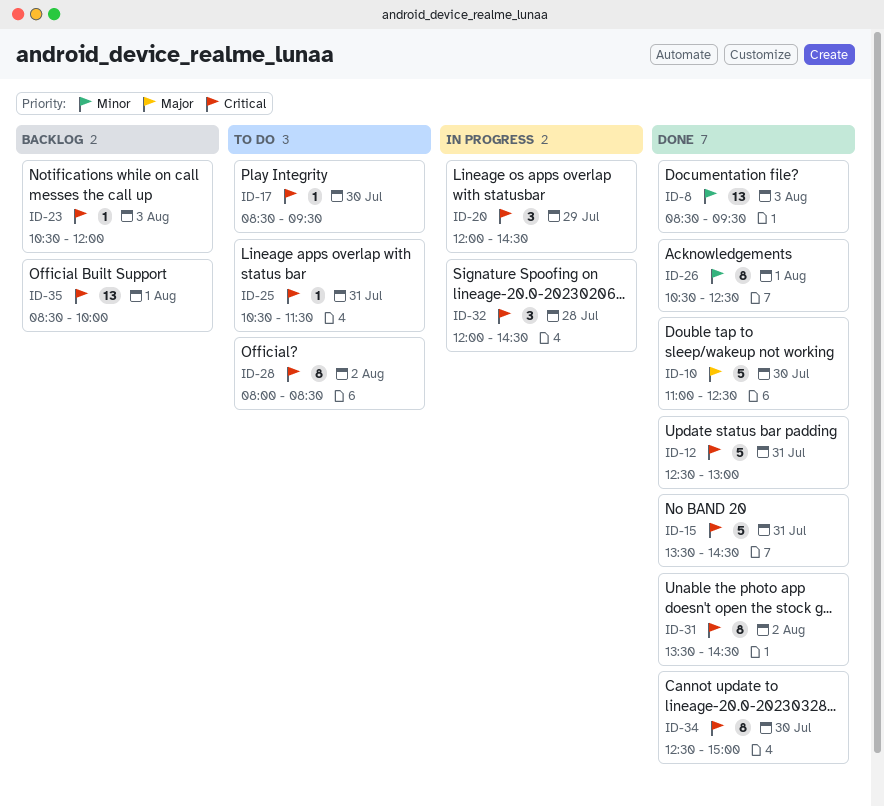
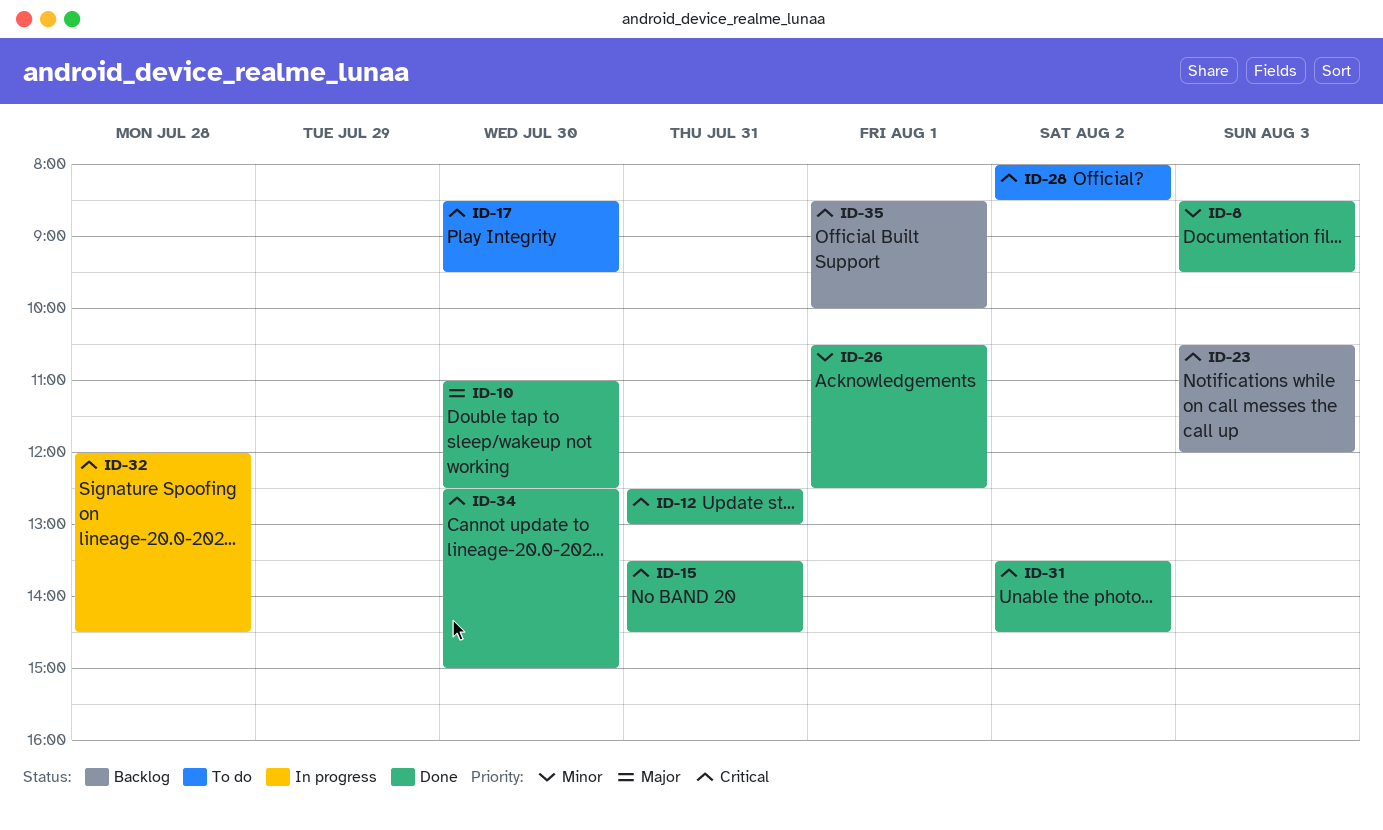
ID-20: present -> none
ID-25: present -> none

